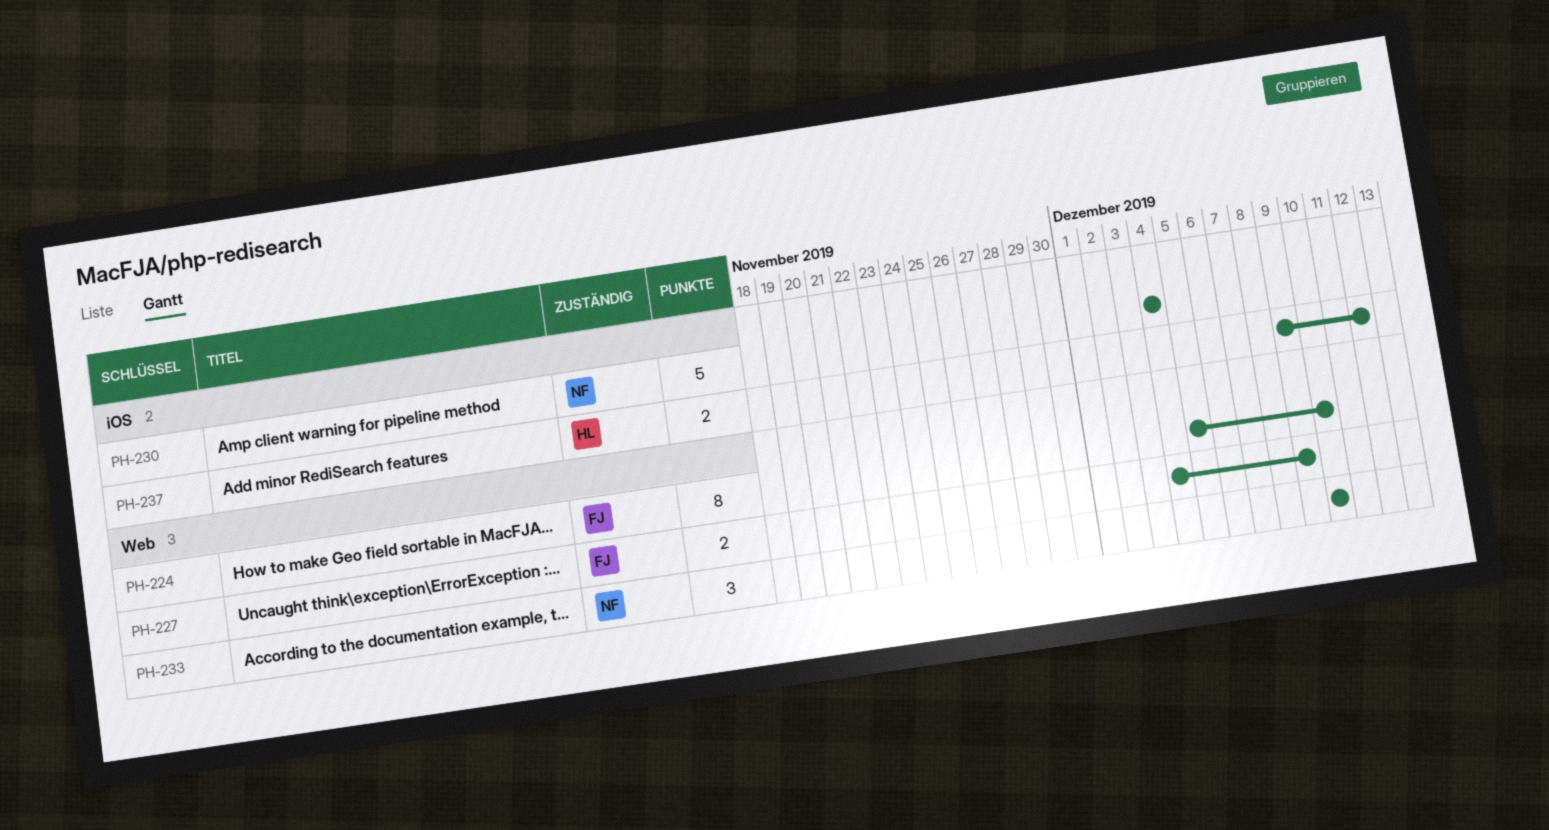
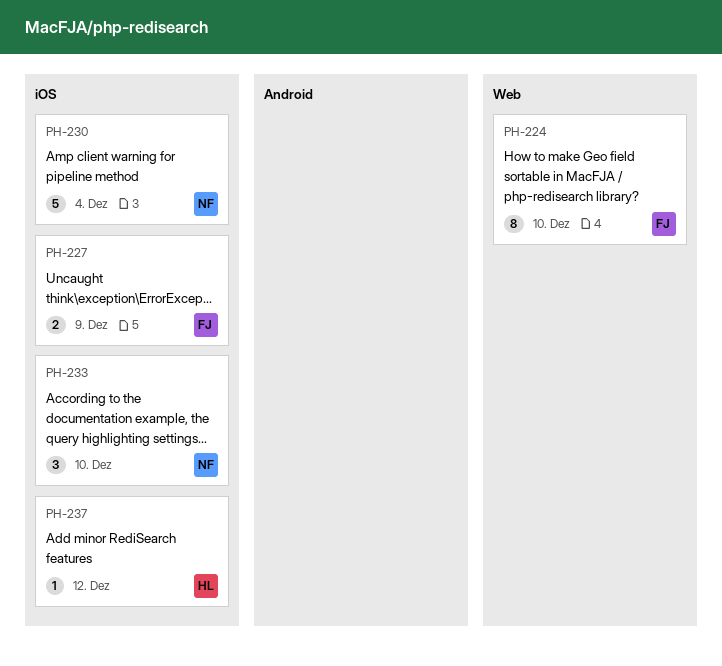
PH-227, label: Web -> iOS
PH-233, label: Web -> iOS
PH-237, estimate: 2 -> 1

